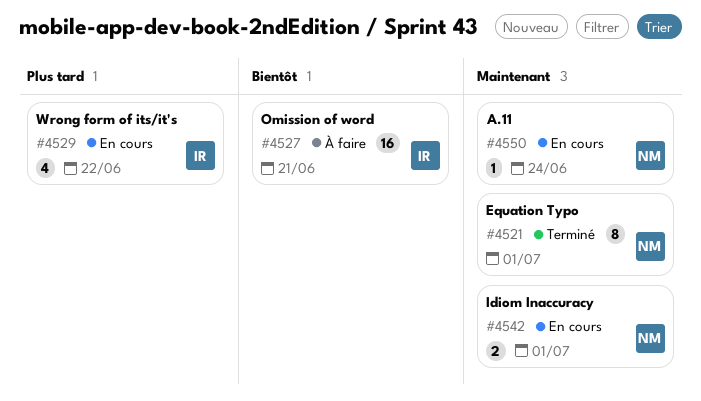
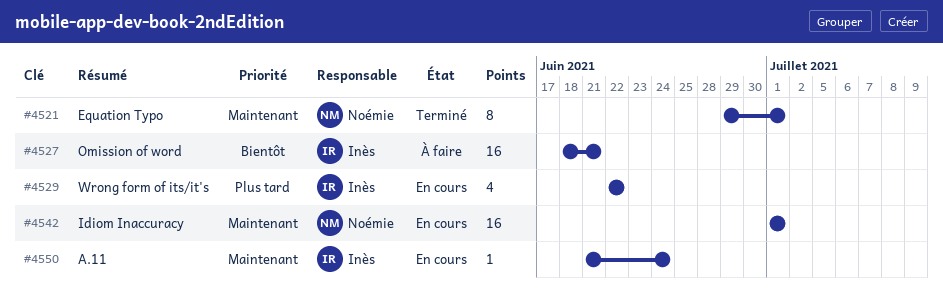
#4542, estimate: 2 -> 16
#4550, owner: Noémie -> Inès

